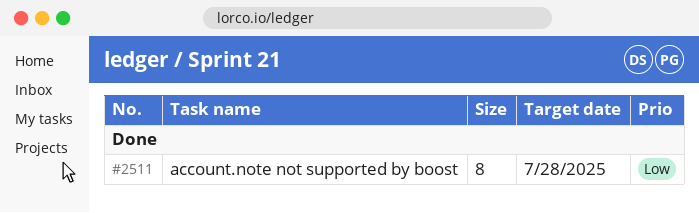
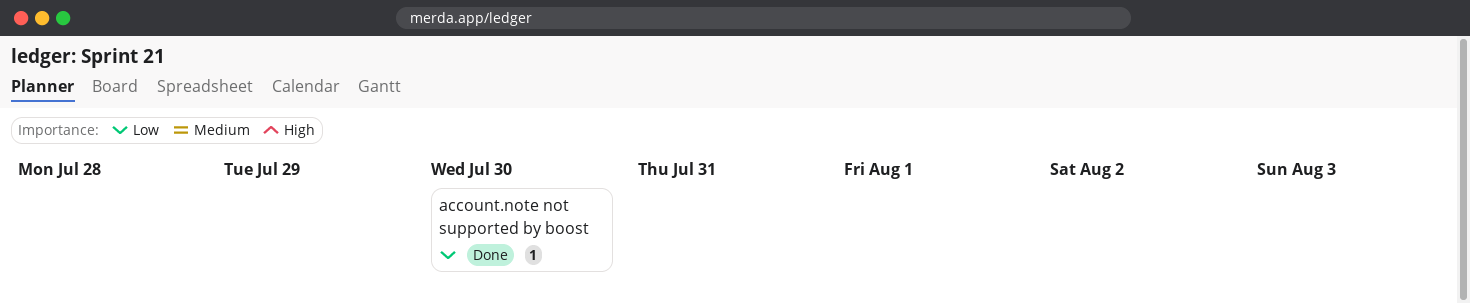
account.note not supported by boost, estimate: 8 -> 1
account.note not supported by boost, due: Jul 28 -> Jul 30

